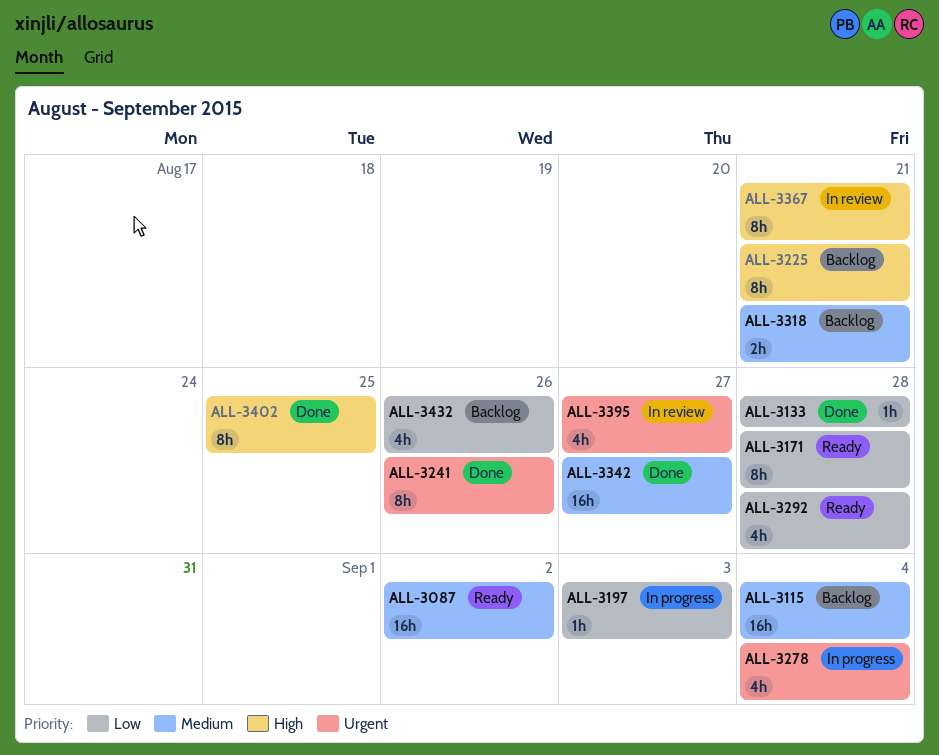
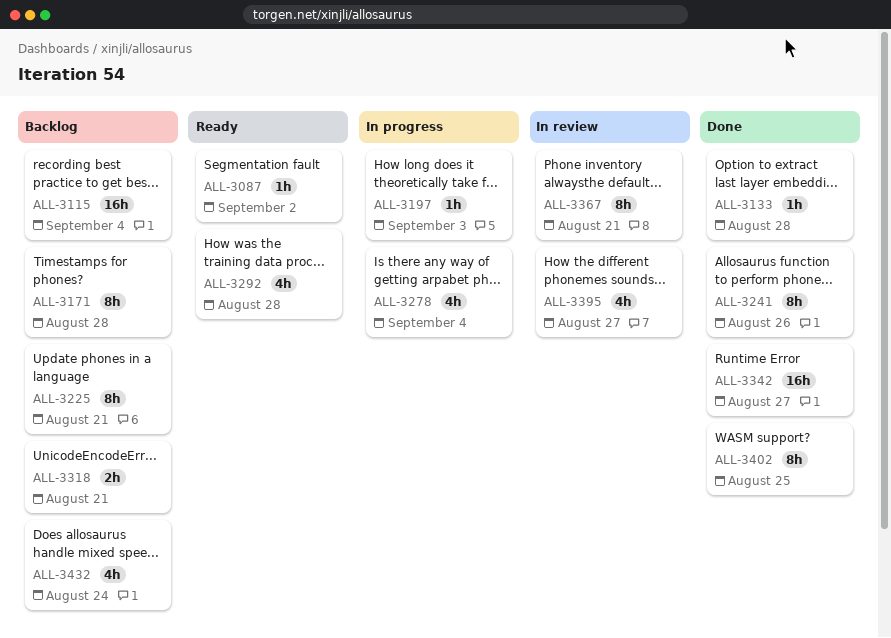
ALL-3087, estimate: 16h -> 1h
ALL-3171, status: Ready -> Backlog
ALL-3432, due: Aug 26 -> Aug 24

